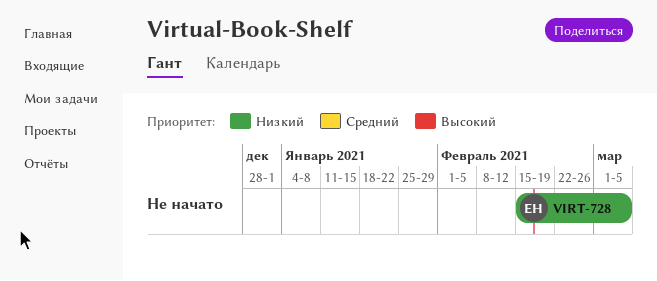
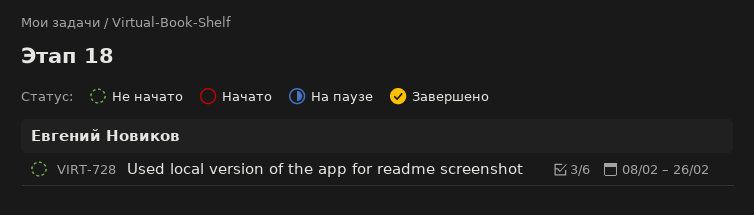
VIRT-728, start: Feb 15 -> Feb 8
VIRT-728, due: Mar 5 -> Feb 26

